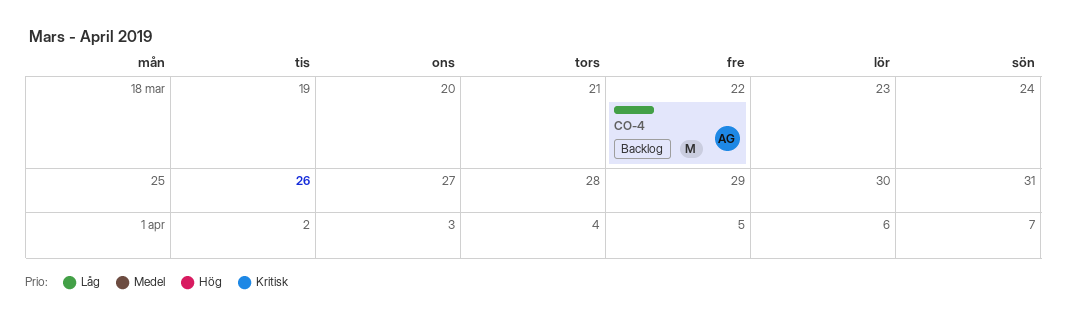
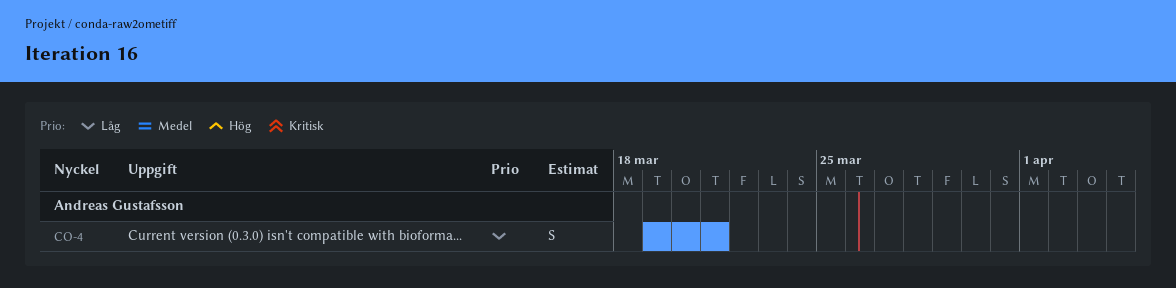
CO-4, estimate: M -> S
CO-4, due: Mar 22 -> Mar 21

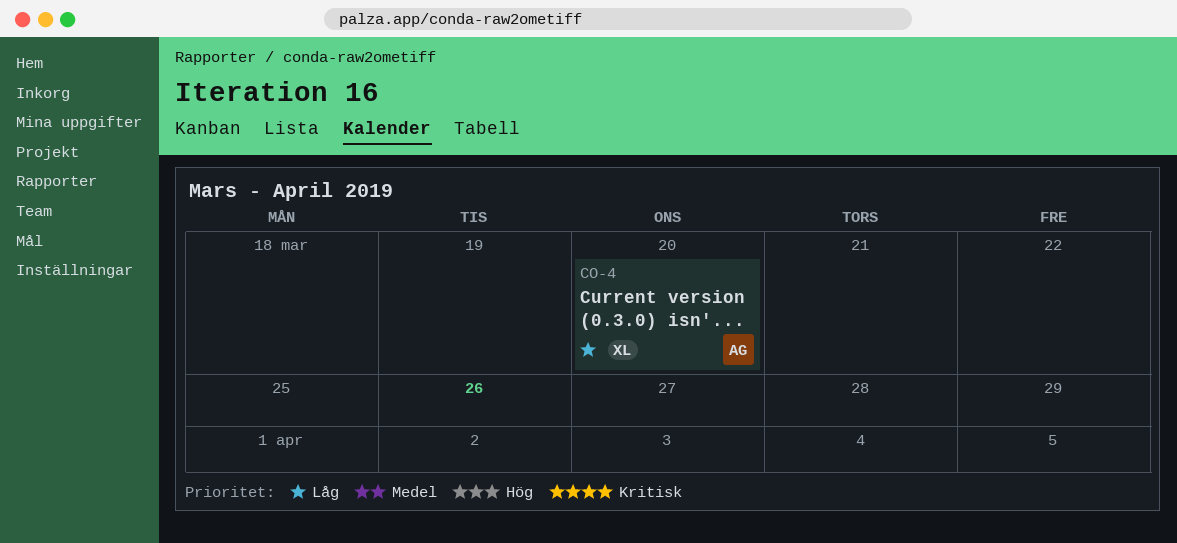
CO-4, estimate: S -> XL
CO-4, due: Mar 21 -> Mar 20

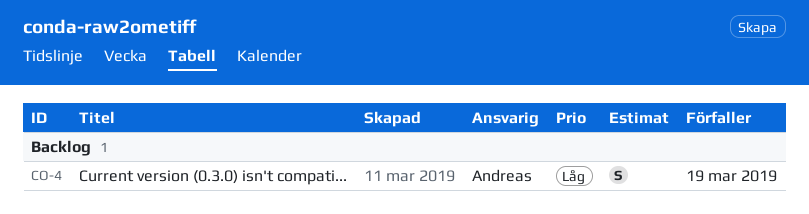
CO-4, estimate: XL -> S
CO-4, due: Mar 20 -> Mar 19

